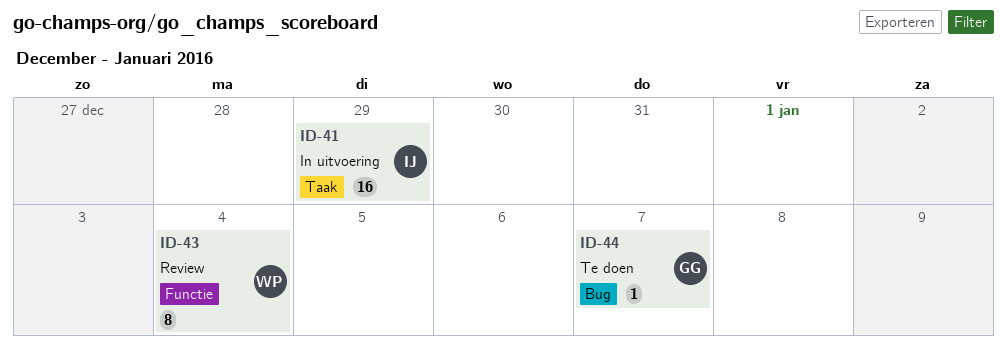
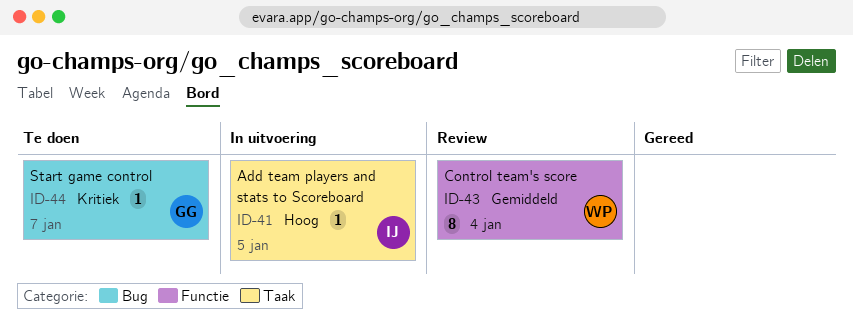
ID-41, estimate: 16 -> 1
ID-41, due: Dec 29 -> Jan 5

